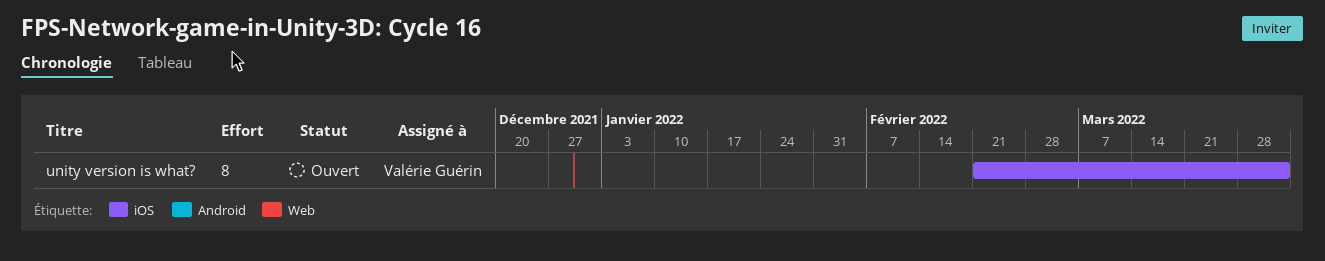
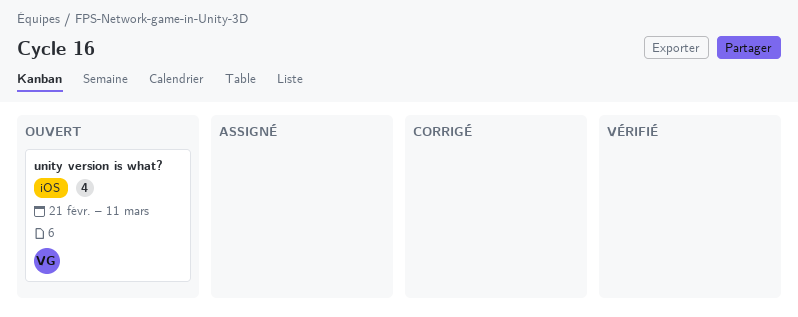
unity version is what?, estimate: 8 -> 4
unity version is what?, due: Apr 1 -> Mar 11

